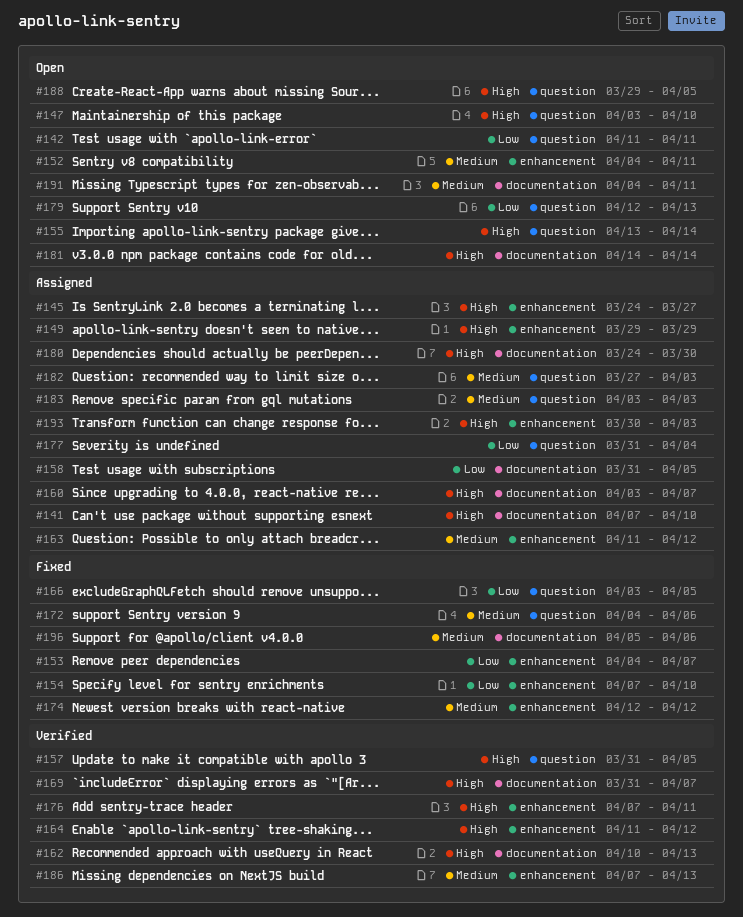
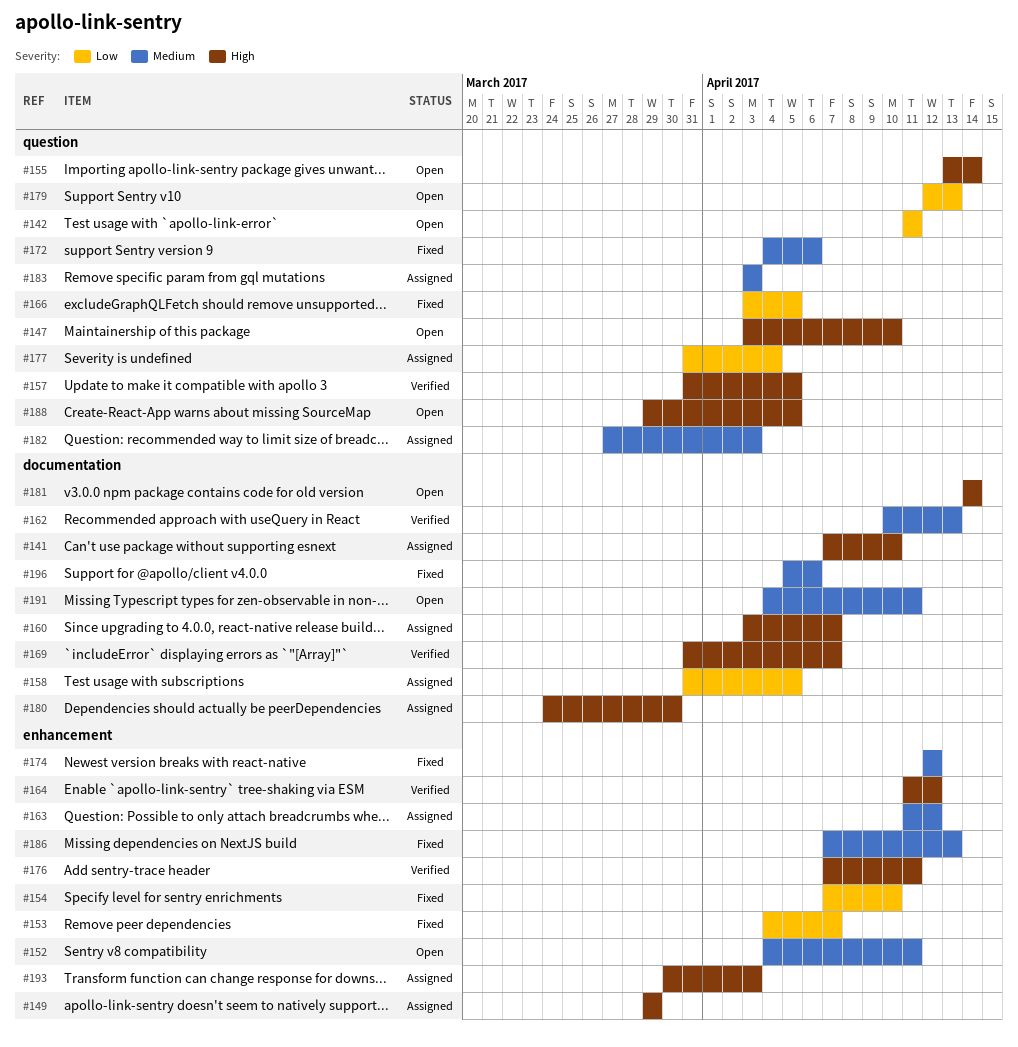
#145: present -> none
#162, priority: High -> Medium
#186, status: Verified -> Fixed

